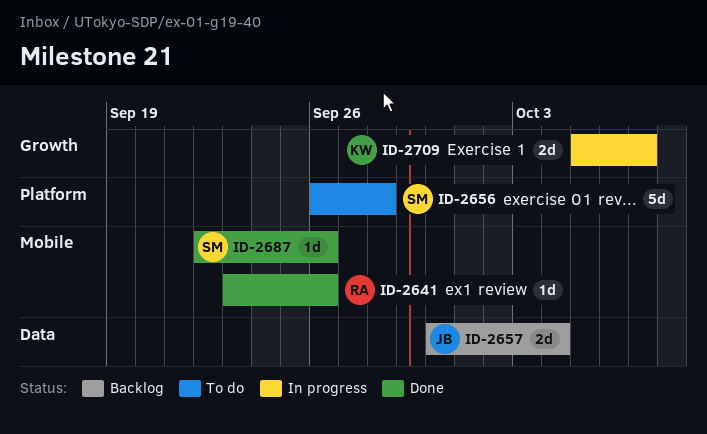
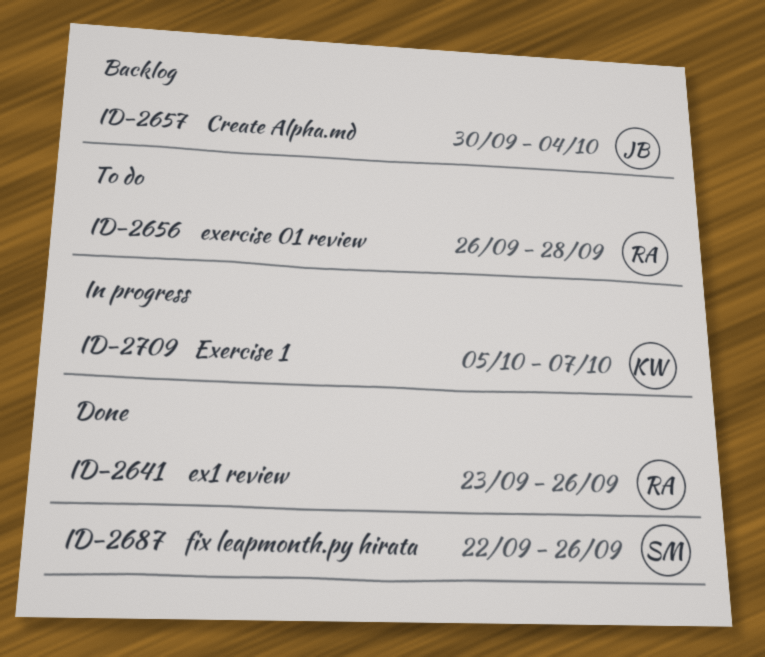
ID-2656, owner: SM -> RA

